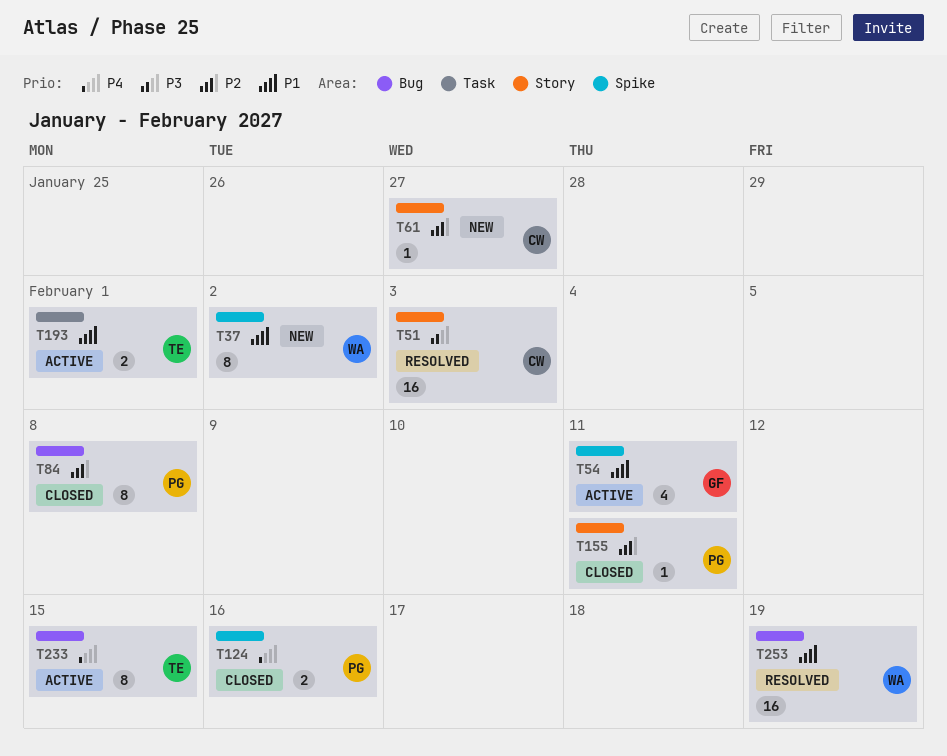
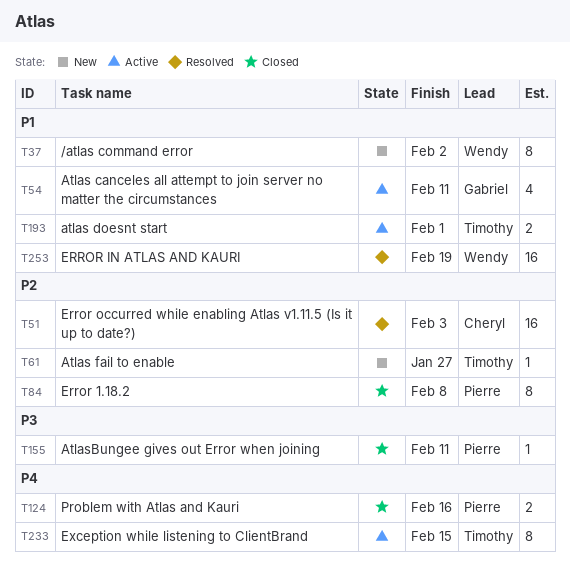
T51, priority: P3 -> P2
T61, owner: Cheryl -> Timothy
T155, priority: P2 -> P3

